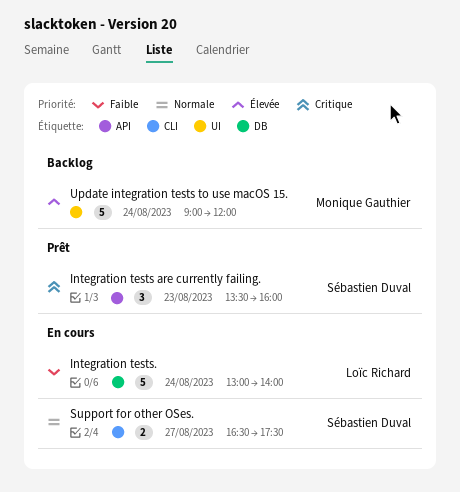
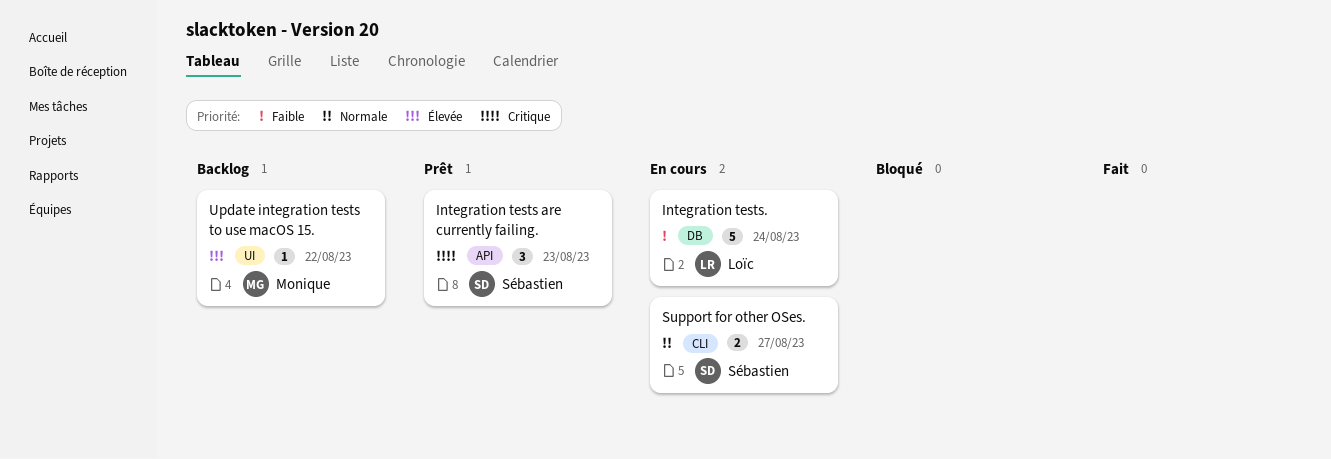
Update integration tests to use macOS 15., estimate: 5 -> 1
Update integration tests to use macOS 15., day: Aug 24 -> Aug 22

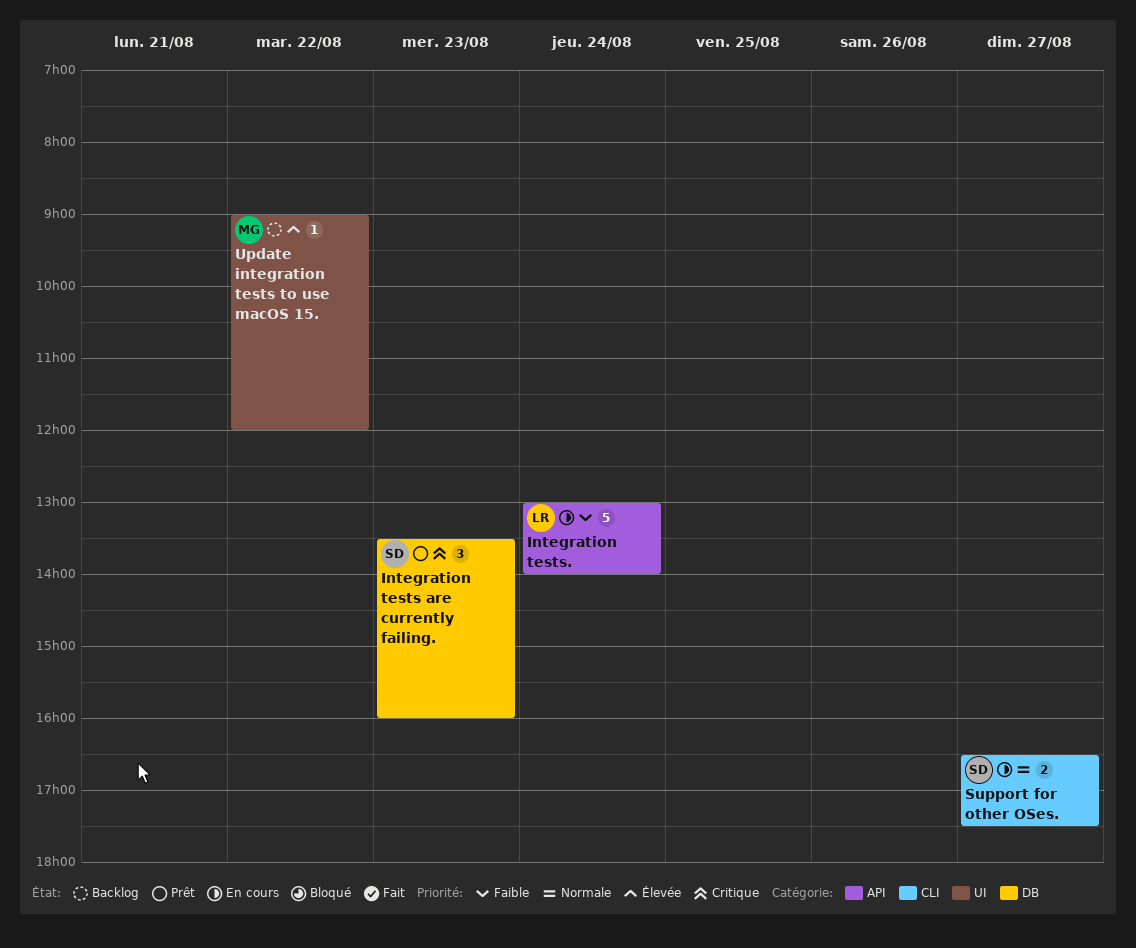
Integration tests are currently failing., label: API -> DB
Integration tests., label: DB -> API

